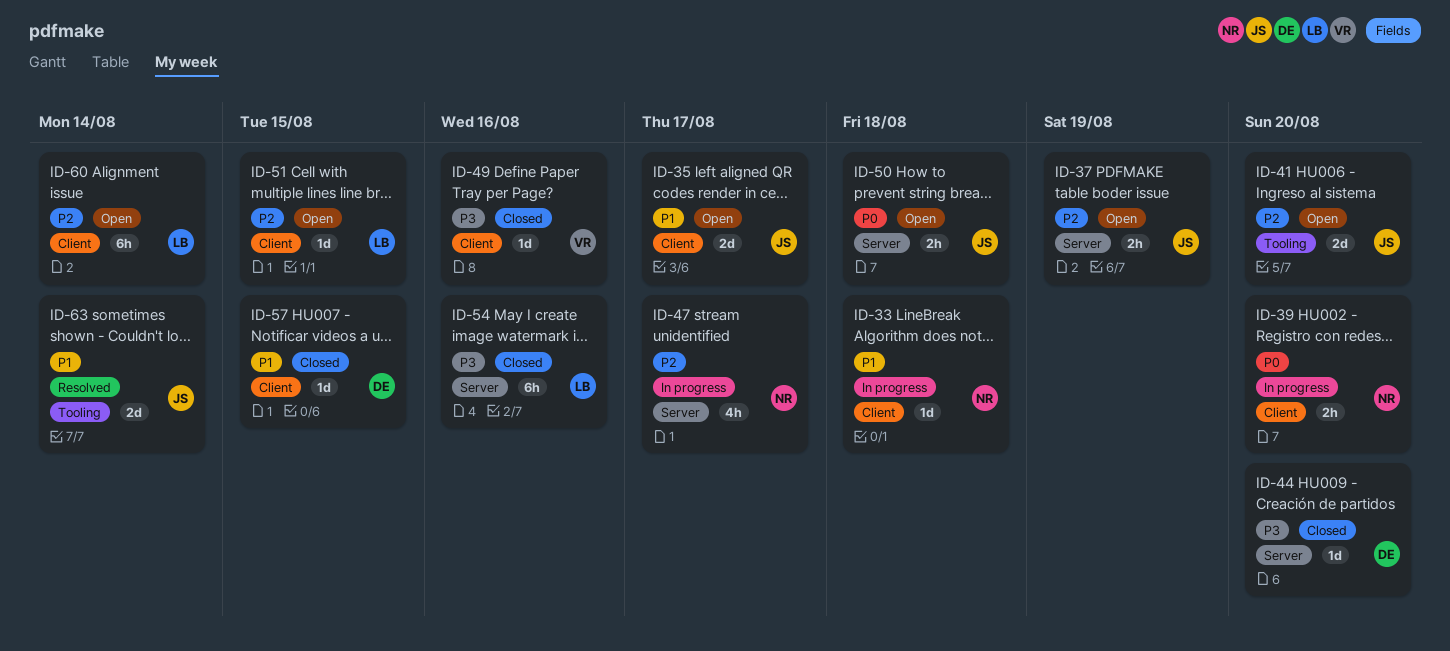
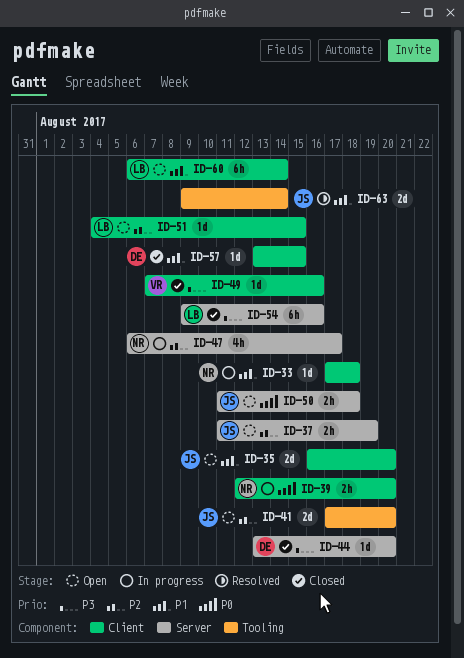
ID-35, due: Aug 17 -> Aug 20
ID-60, priority: P2 -> P1

